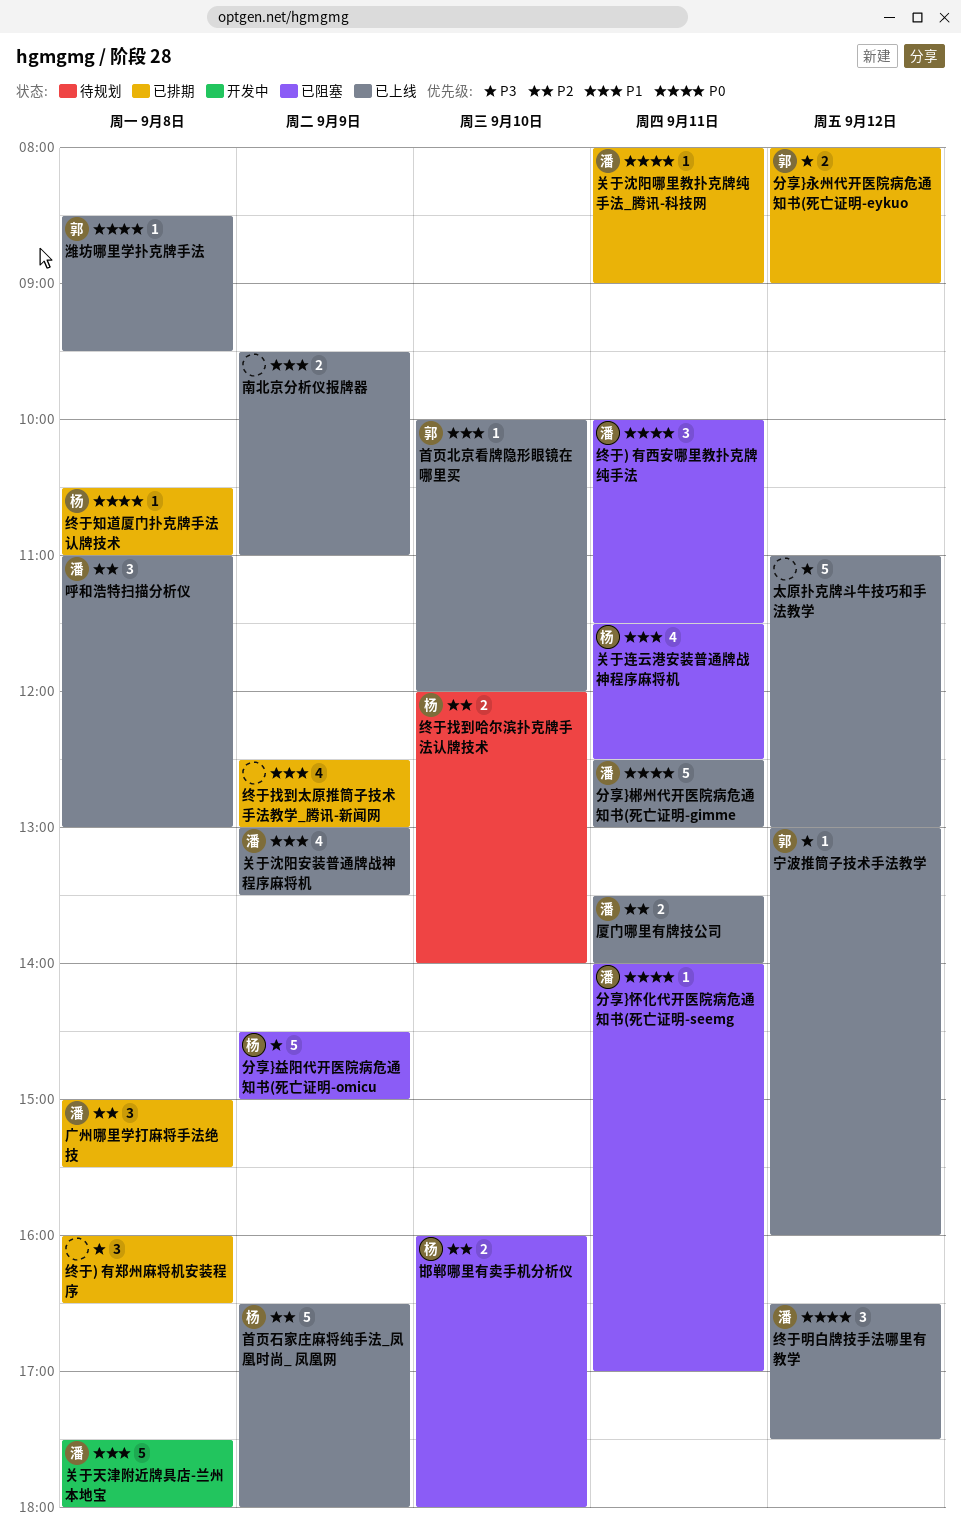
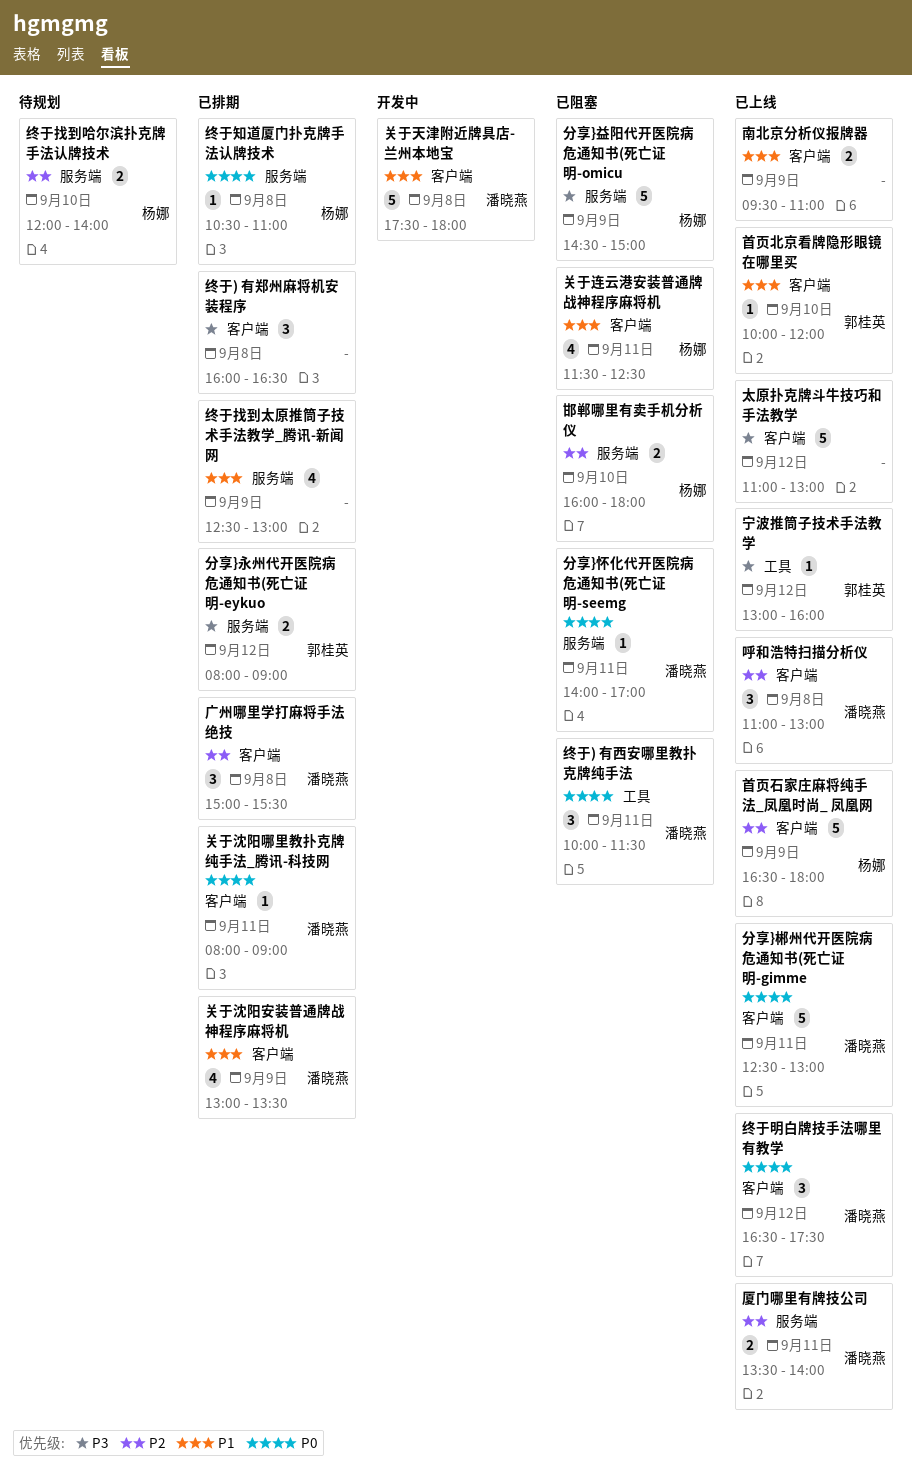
关于沈阳安装普通牌战神程序麻将机, status: 已上线 -> 已排期
潍坊哪里学扑克牌手法: present -> none

